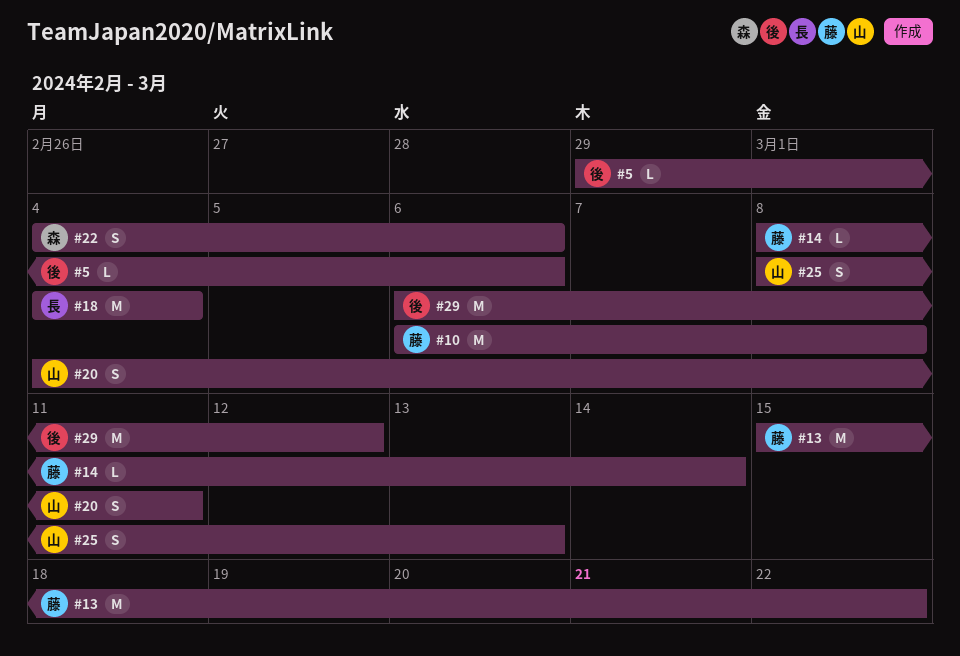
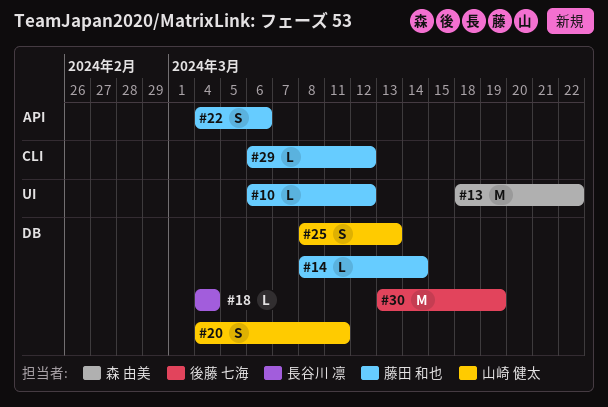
#5: present -> none
#10, estimate: M -> L
#10, due: Mar 8 -> Mar 12
#13, owner: 藤田 和也 -> 森 由美
#13, start: Mar 15 -> Mar 18
#18, estimate: M -> L
#22, owner: 森 由美 -> 藤田 和也
#29, owner: 後藤 七海 -> 藤田 和也
#29, estimate: M -> L
#30: none -> present

